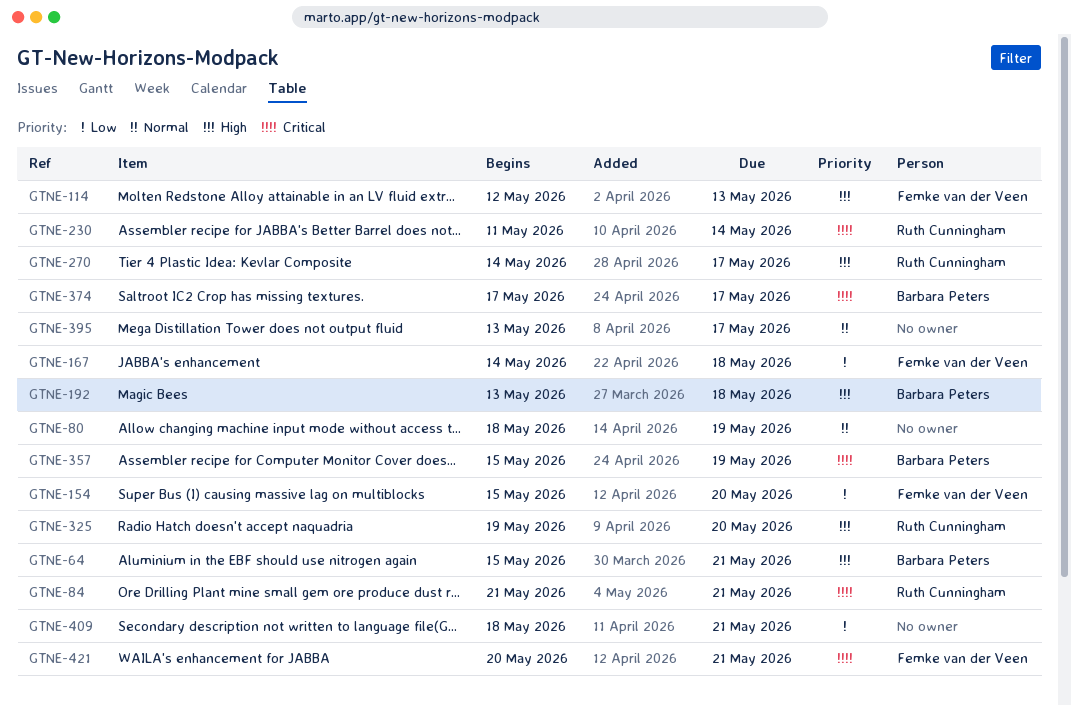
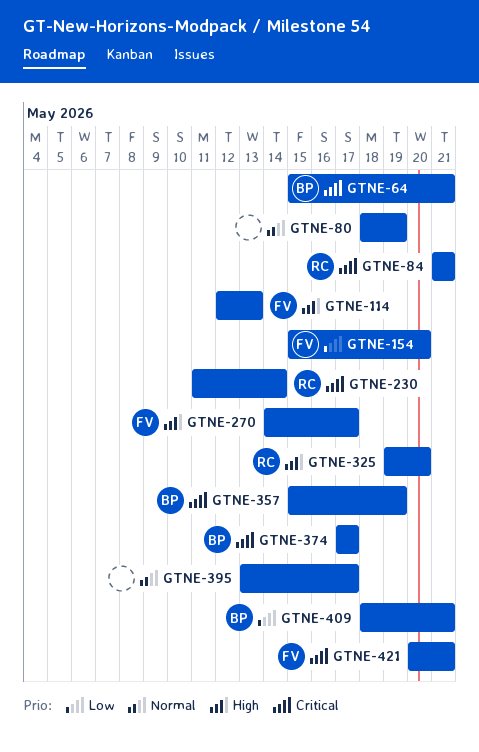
GTNE-64, priority: High -> Critical
GTNE-167: present -> none
GTNE-192: present -> none
GTNE-270, owner: Ruth Cunningham -> Femke van der Veen
GTNE-409, owner: none -> Barbara Peters

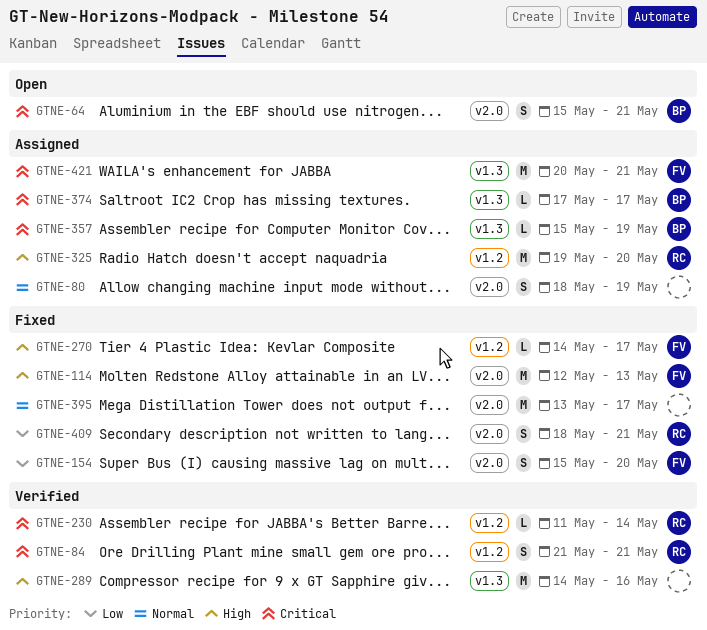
GTNE-289: none -> present
GTNE-409, owner: BP -> RC

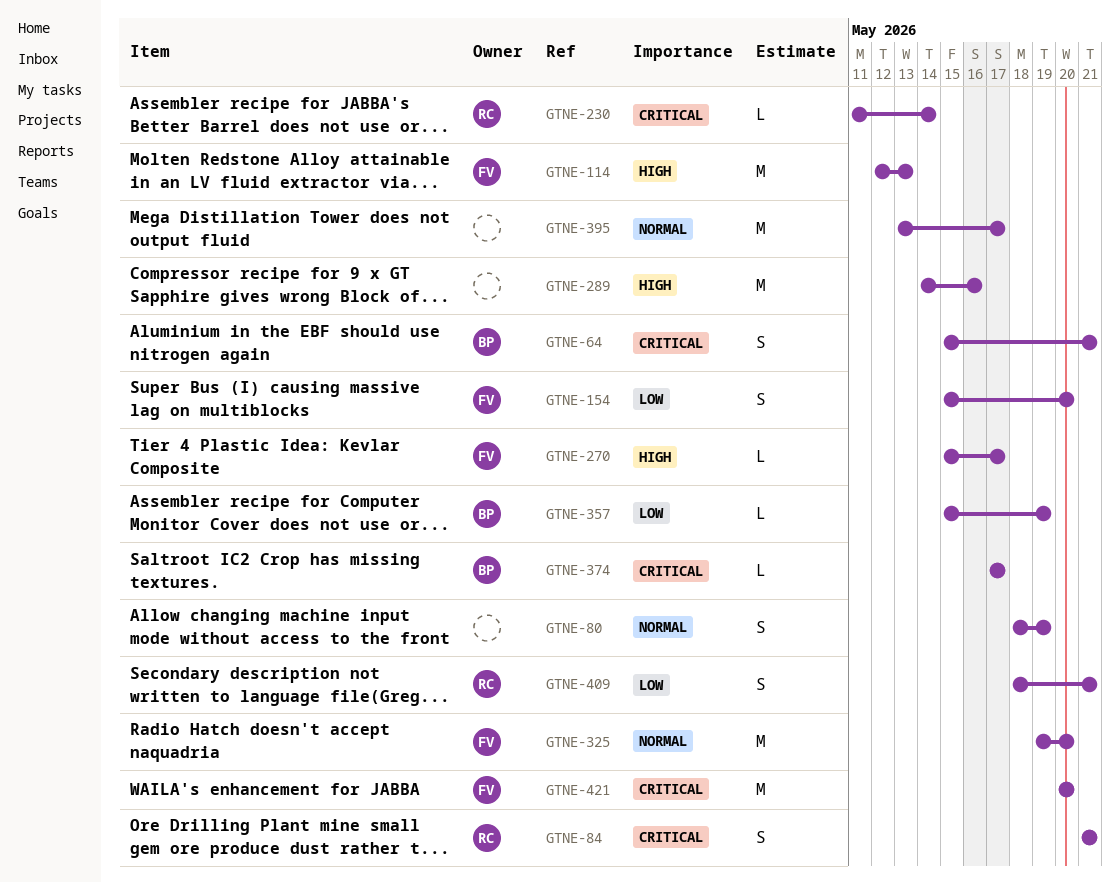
GTNE-270, start: May 14 -> May 15
GTNE-325, owner: RC -> FV
GTNE-325, priority: High -> Normal
GTNE-357, priority: Critical -> Low
GTNE-421, due: May 21 -> May 20

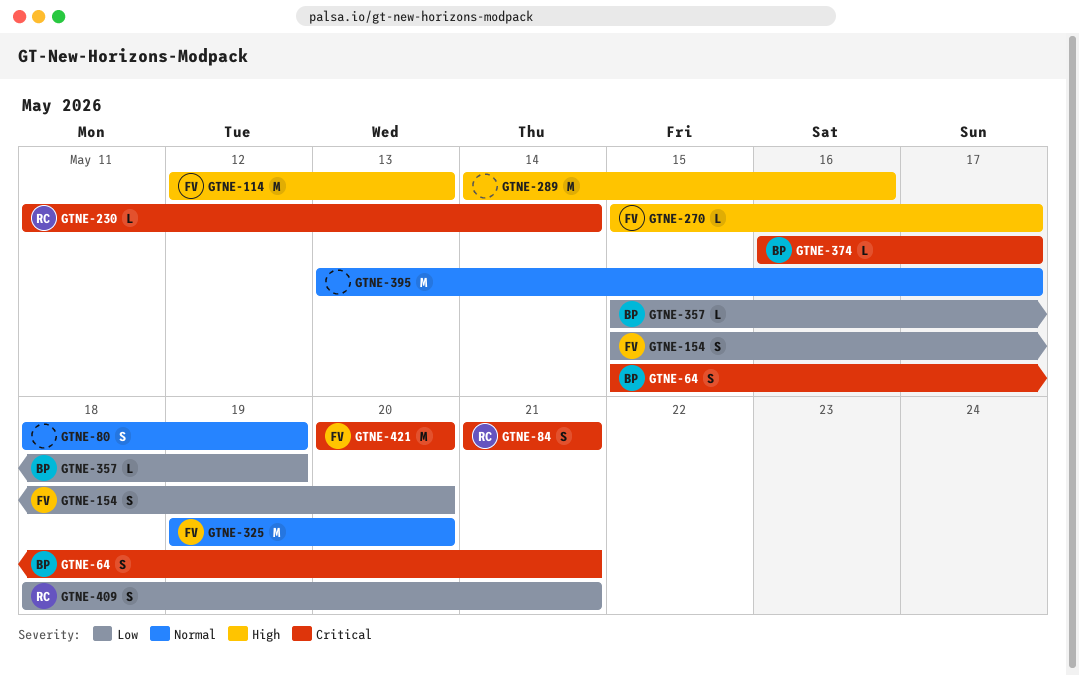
GTNE-374, start: May 17 -> May 16

